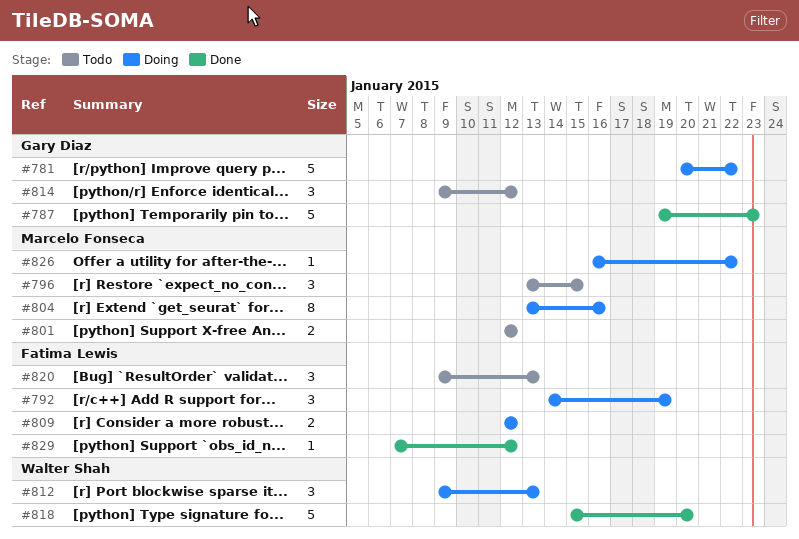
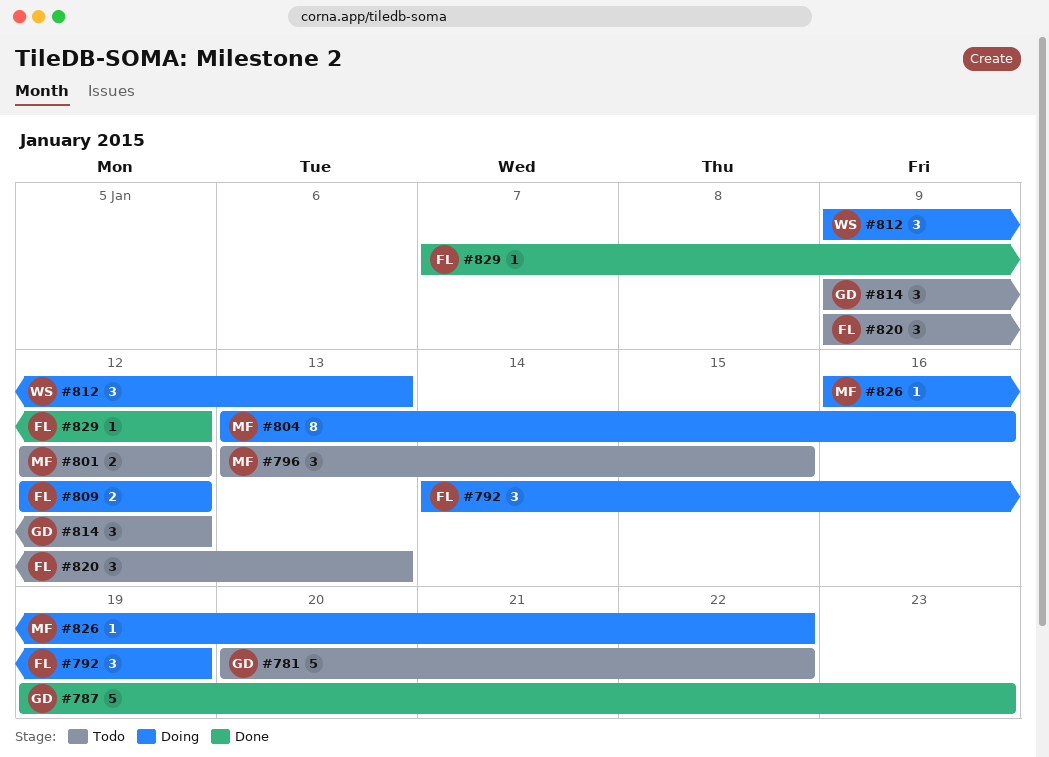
#781, status: Doing -> Todo
#818: present -> none

